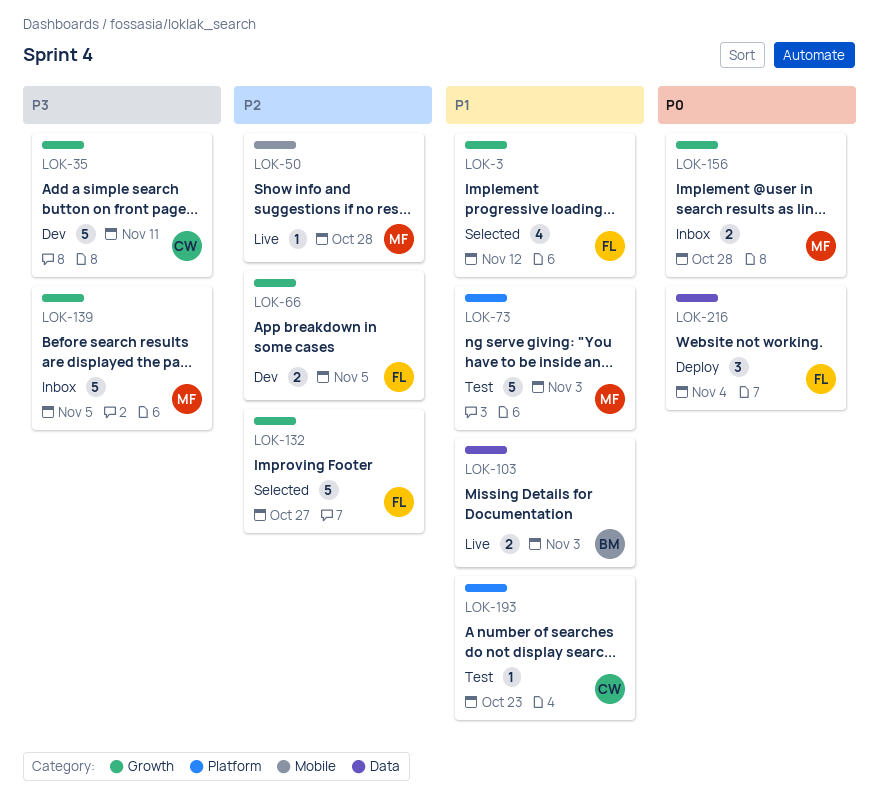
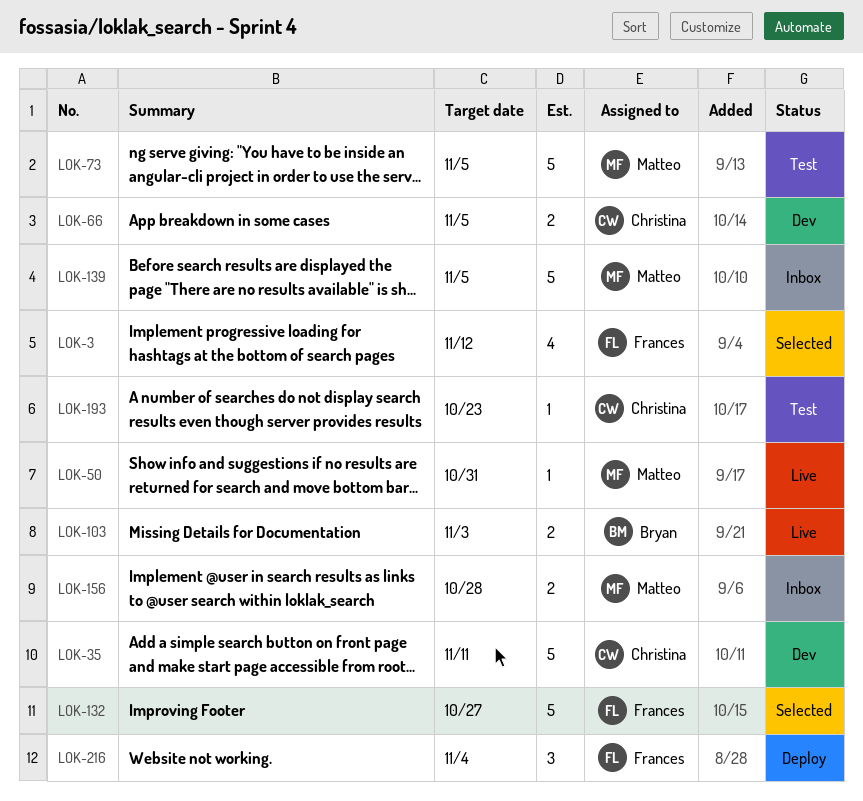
LOK-50, due: Oct 28 -> Oct 31
LOK-66, owner: Frances -> Christina
LOK-73, due: Nov 3 -> Nov 5

